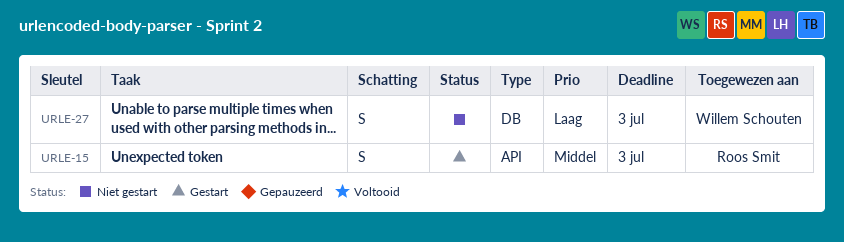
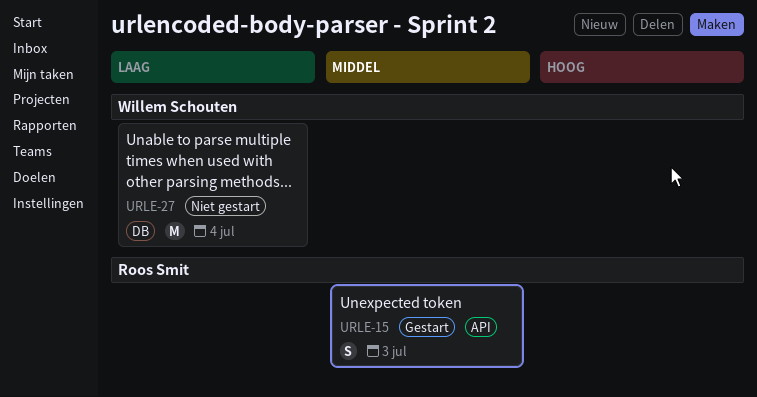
URLE-27, estimate: S -> M
URLE-27, due: Jul 3 -> Jul 4

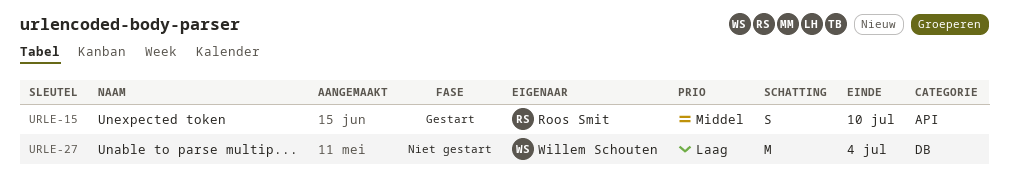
URLE-15, due: Jul 3 -> Jul 10

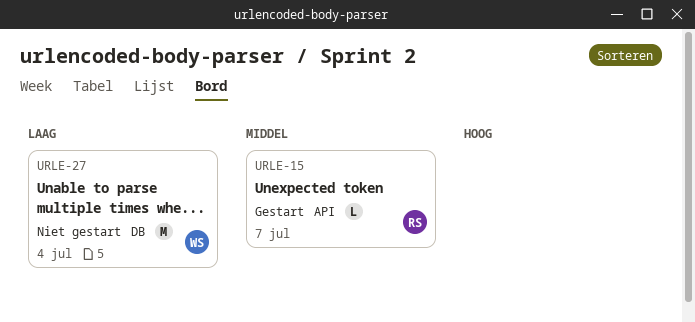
URLE-15, estimate: S -> L
URLE-15, due: Jul 10 -> Jul 7

